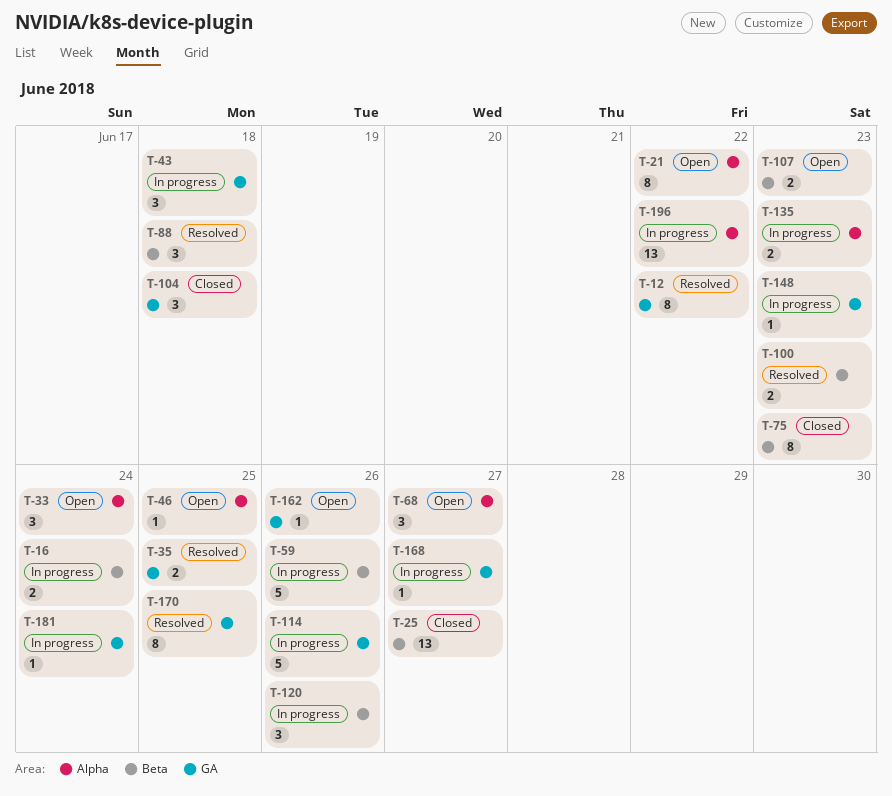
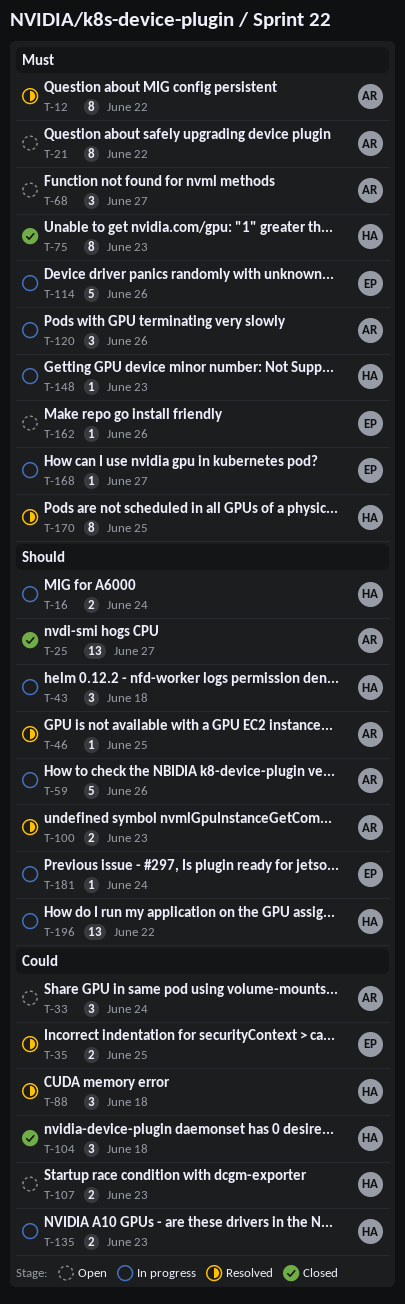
T-46, status: Open -> Resolved

